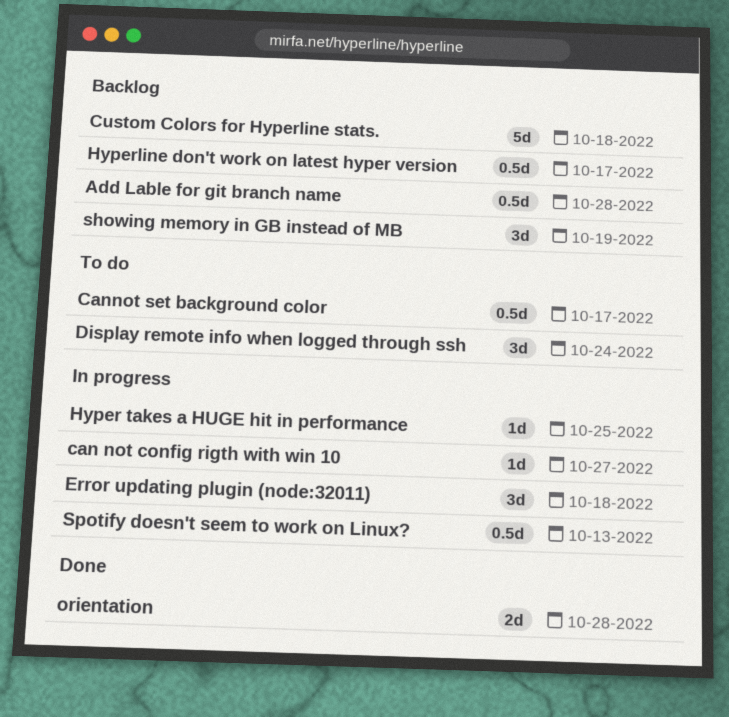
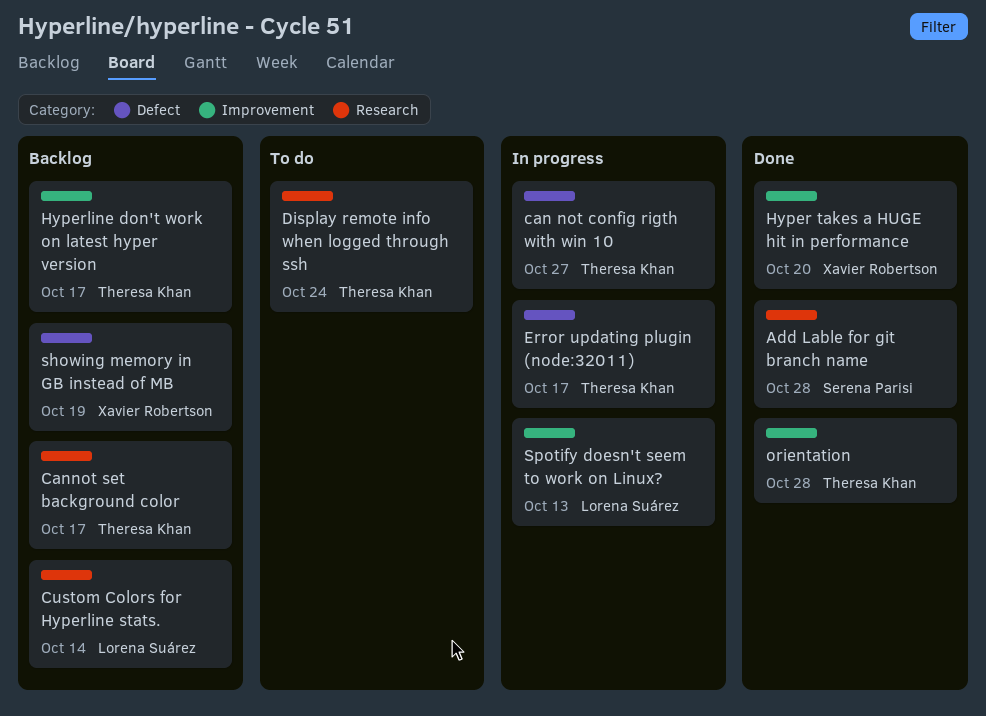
Add Lable for git branch name, status: Backlog -> Done
Cannot set background color, status: To do -> Backlog
Custom Colors for Hyperline stats., due: Oct 18 -> Oct 14
Error updating plugin (node:32011), due: Oct 18 -> Oct 17
Hyper takes a HUGE hit in performance, status: In progress -> Done
Hyper takes a HUGE hit in performance, due: Oct 25 -> Oct 20

